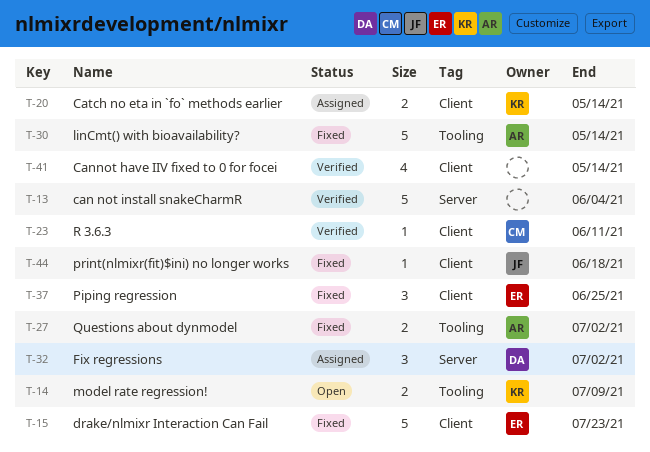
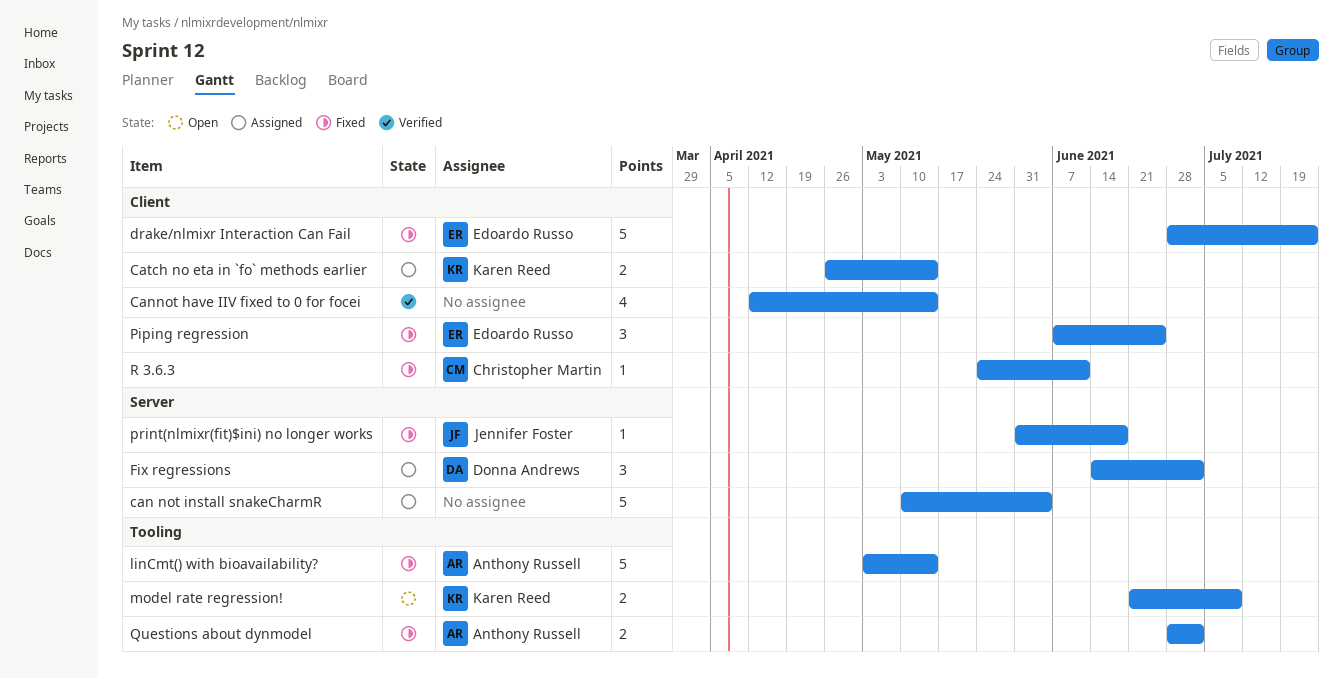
can not install snakeCharmR, status: Verified -> Assigned
print(nlmixr(fit)$ini) no longer works, label: Client -> Server
R 3.6.3, status: Verified -> Fixed

